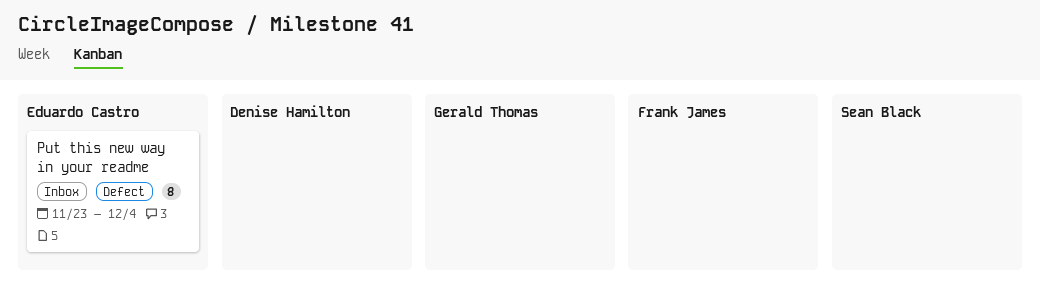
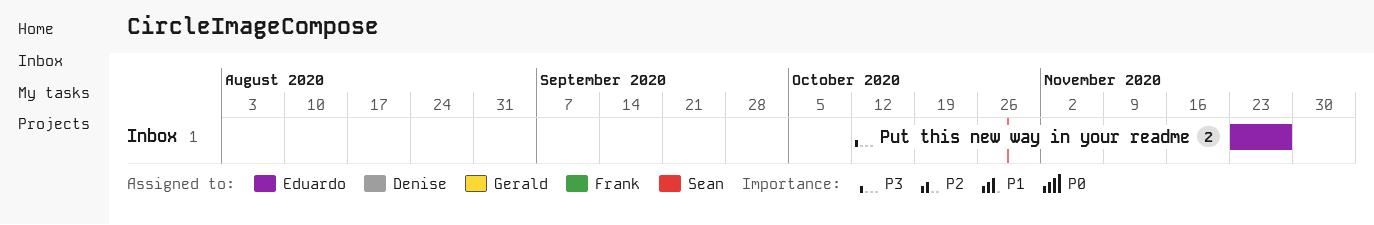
Put this new way in your readme, estimate: 8 -> 2
Put this new way in your readme, due: Dec 4 -> Nov 27

